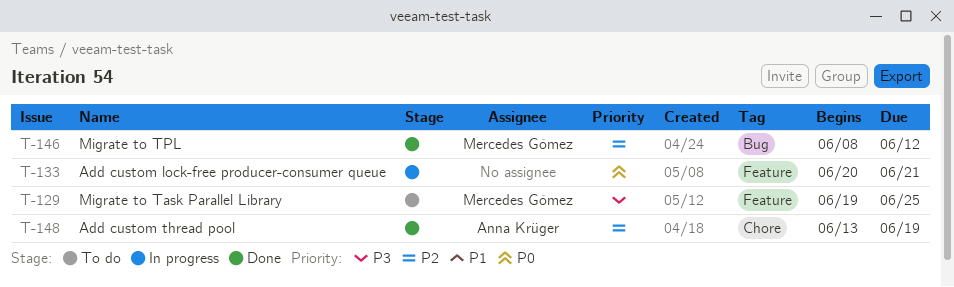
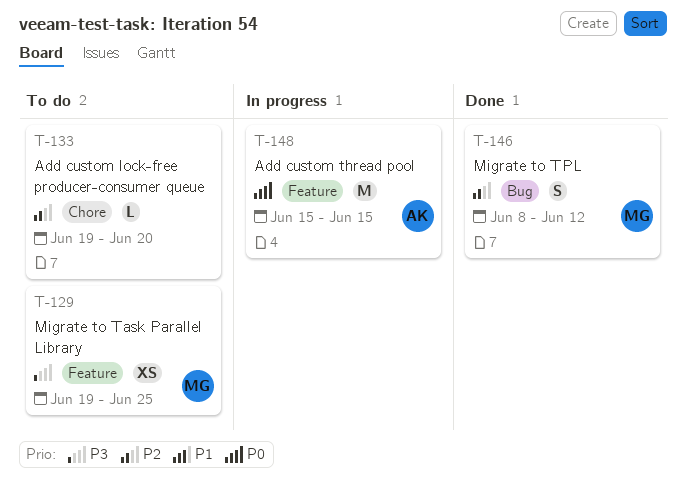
T-133, status: In progress -> To do
T-133, priority: P0 -> P2
T-133, label: Feature -> Chore
T-133, start: Jun 20 -> Jun 19
T-133, due: Jun 21 -> Jun 20
T-148, status: Done -> In progress
T-148, priority: P2 -> P0
T-148, label: Chore -> Feature
T-148, start: Jun 13 -> Jun 15
T-148, due: Jun 19 -> Jun 15

